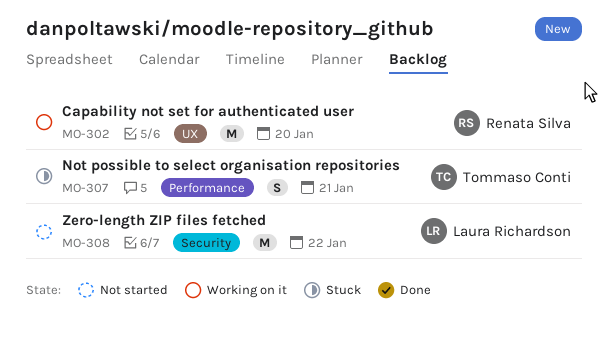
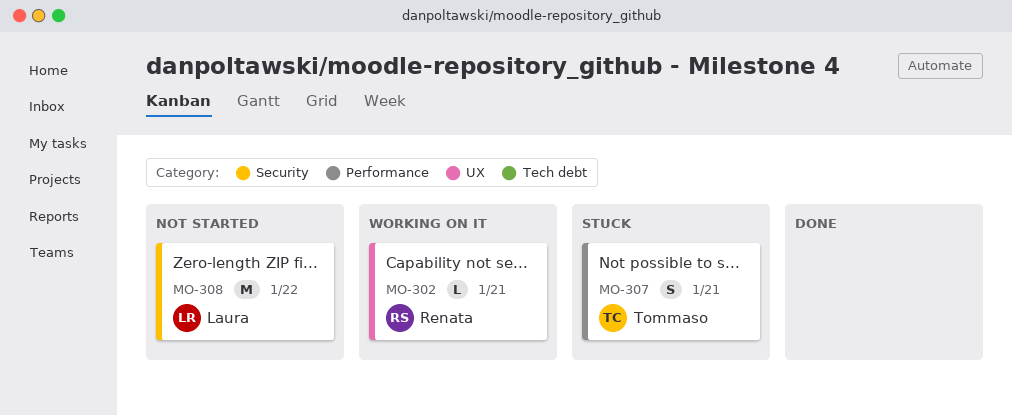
MO-302, estimate: M -> L
MO-302, due: Jan 20 -> Jan 21

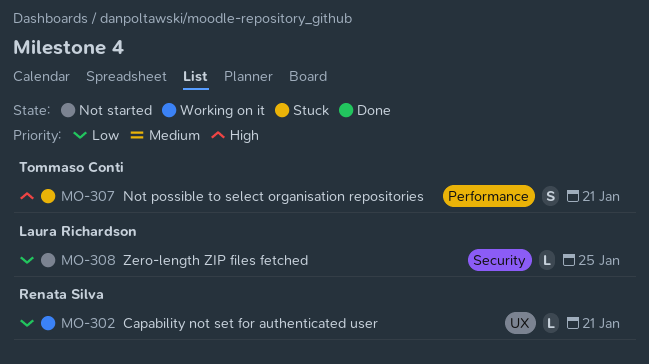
MO-308, estimate: M -> L
MO-308, due: Jan 22 -> Jan 25

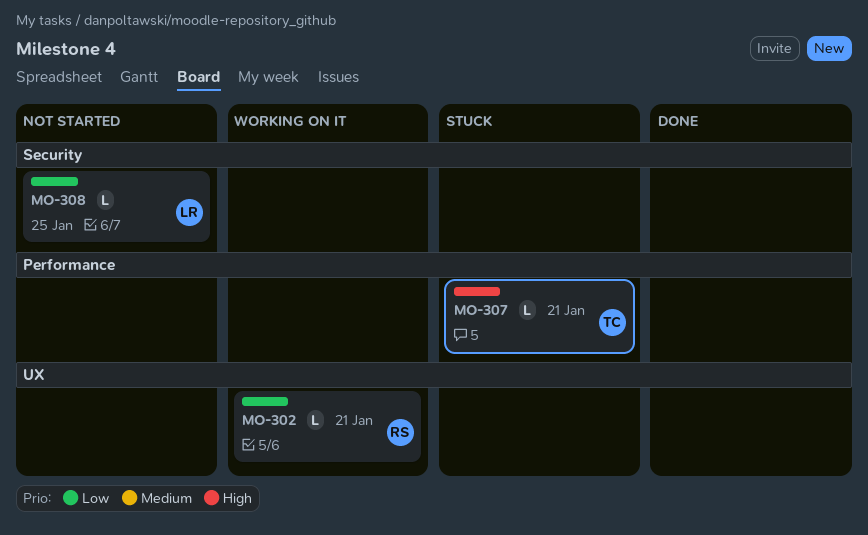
MO-307, estimate: S -> L

